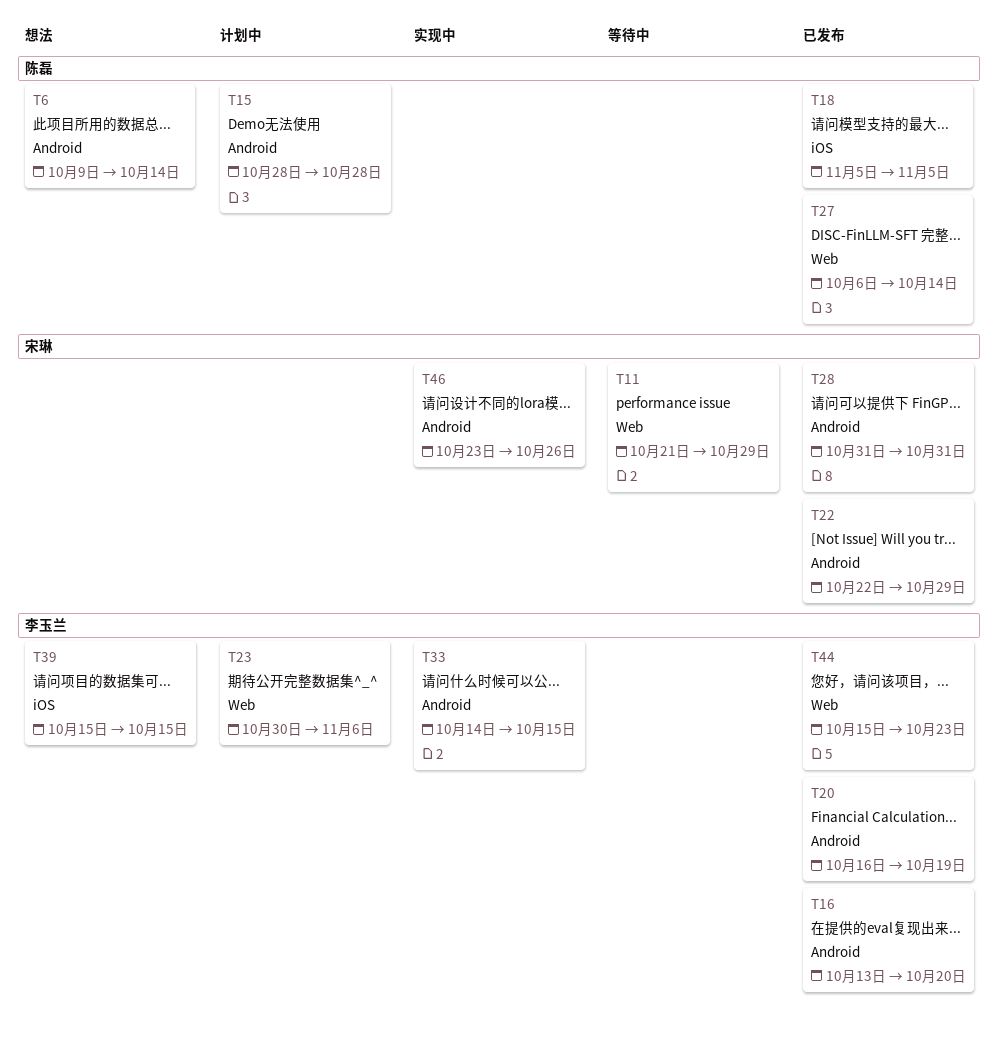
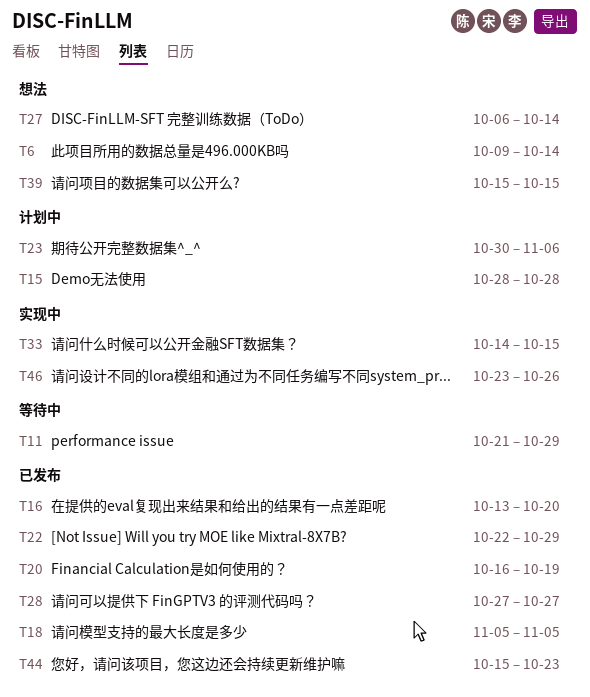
T27, status: 已发布 -> 想法
T28, start: Oct 31 -> Oct 27
T28, due: Oct 31 -> Oct 27

